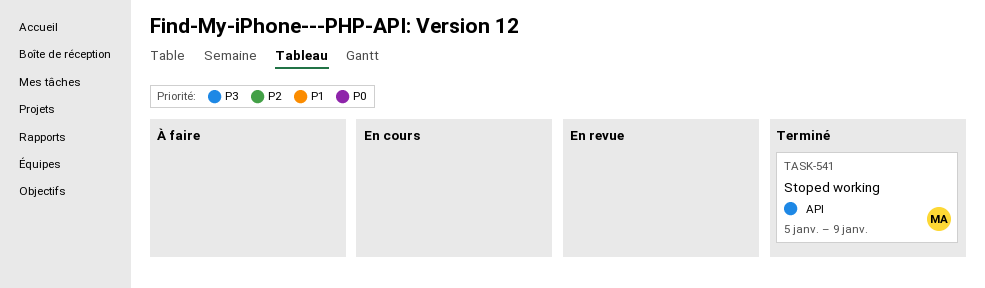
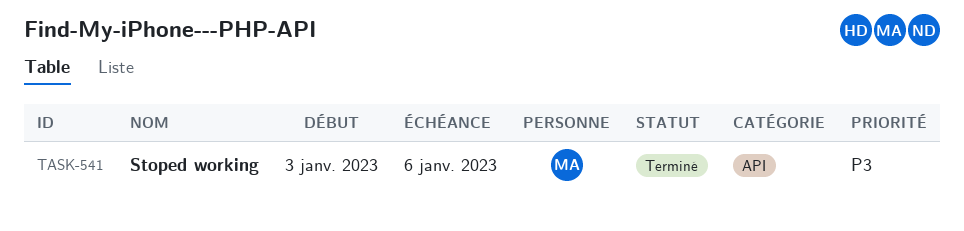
TASK-541, start: Jan 5 -> Jan 3
TASK-541, due: Jan 9 -> Jan 6

